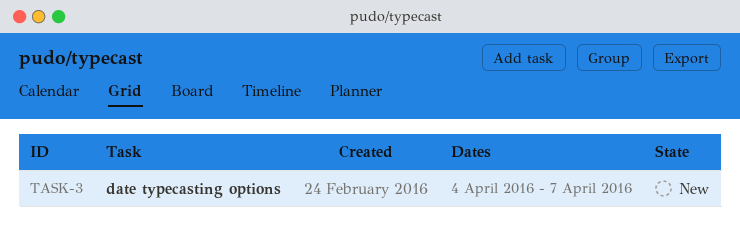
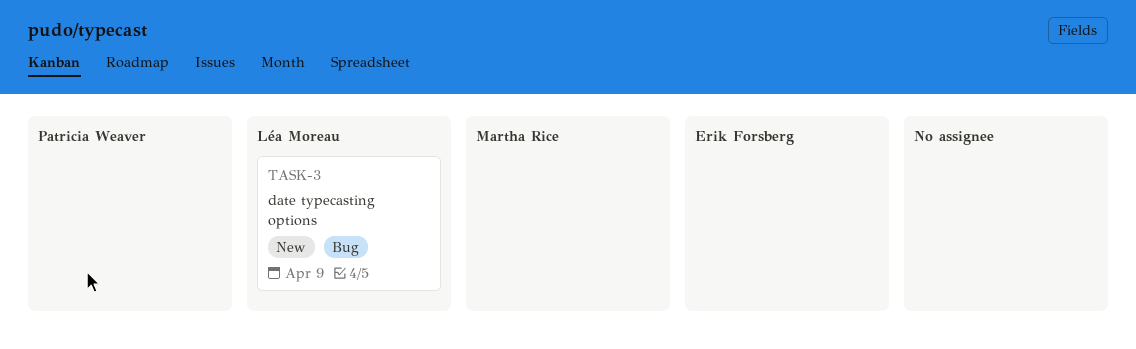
TASK-3, due: Apr 7 -> Apr 9

